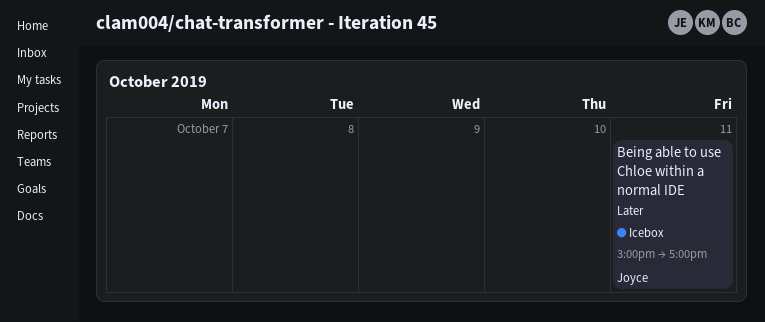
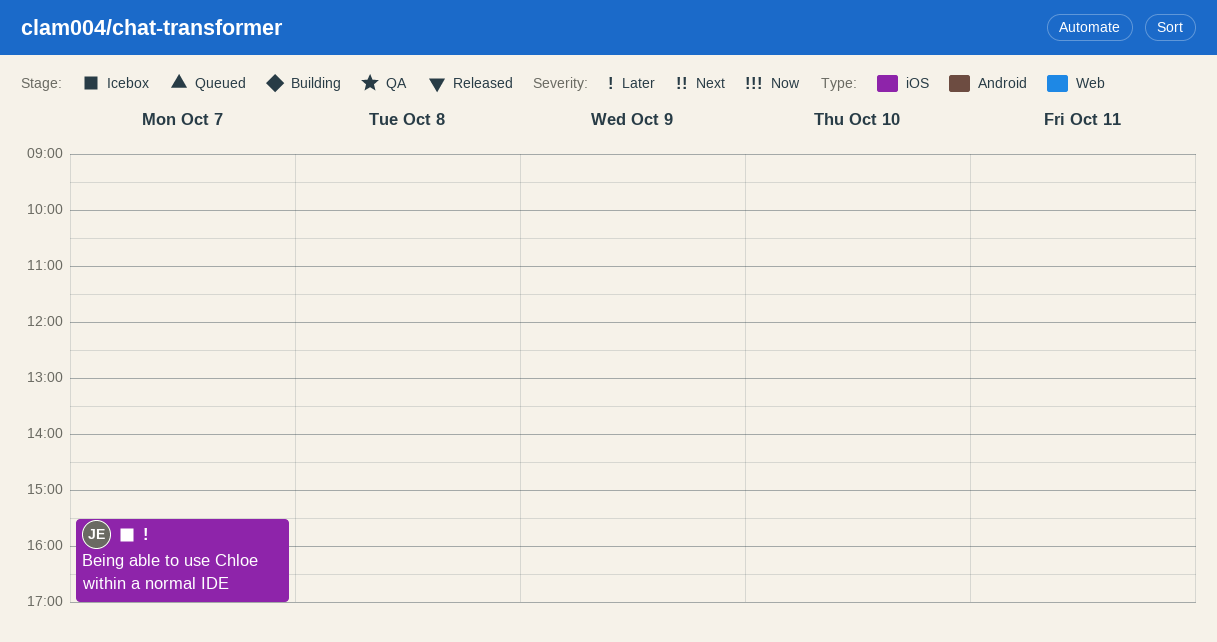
Being able to use Chloe within a normal IDE, day: Oct 11 -> Oct 7
Being able to use Chloe within a normal IDE, begins: 15:00 -> 15:30

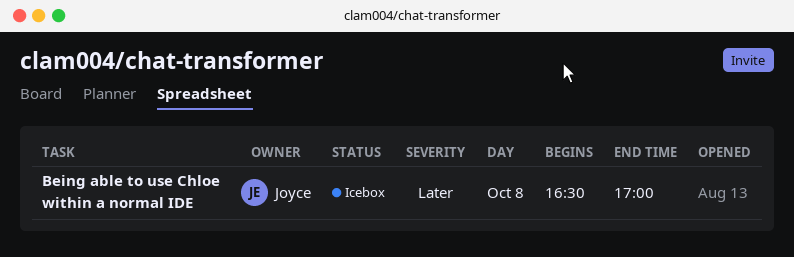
Being able to use Chloe within a normal IDE, day: Oct 7 -> Oct 8
Being able to use Chloe within a normal IDE, begins: 15:30 -> 16:30

